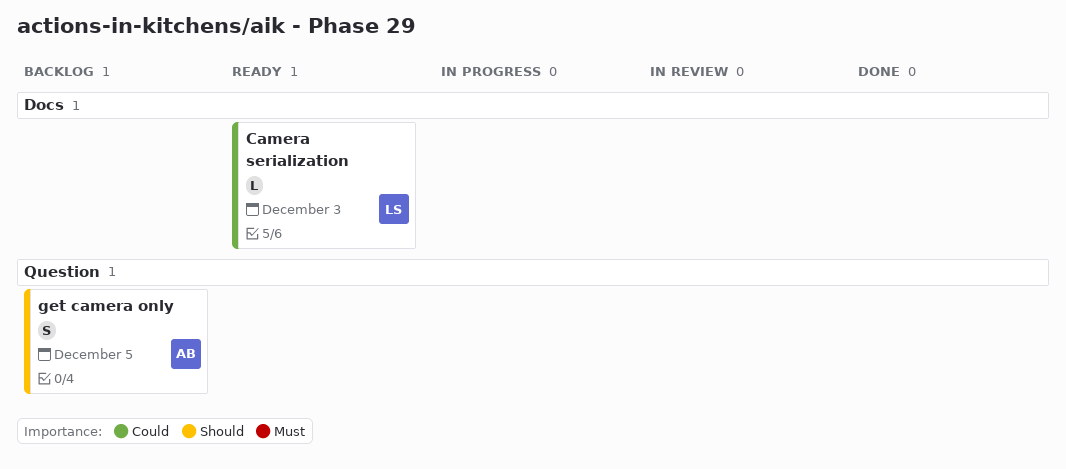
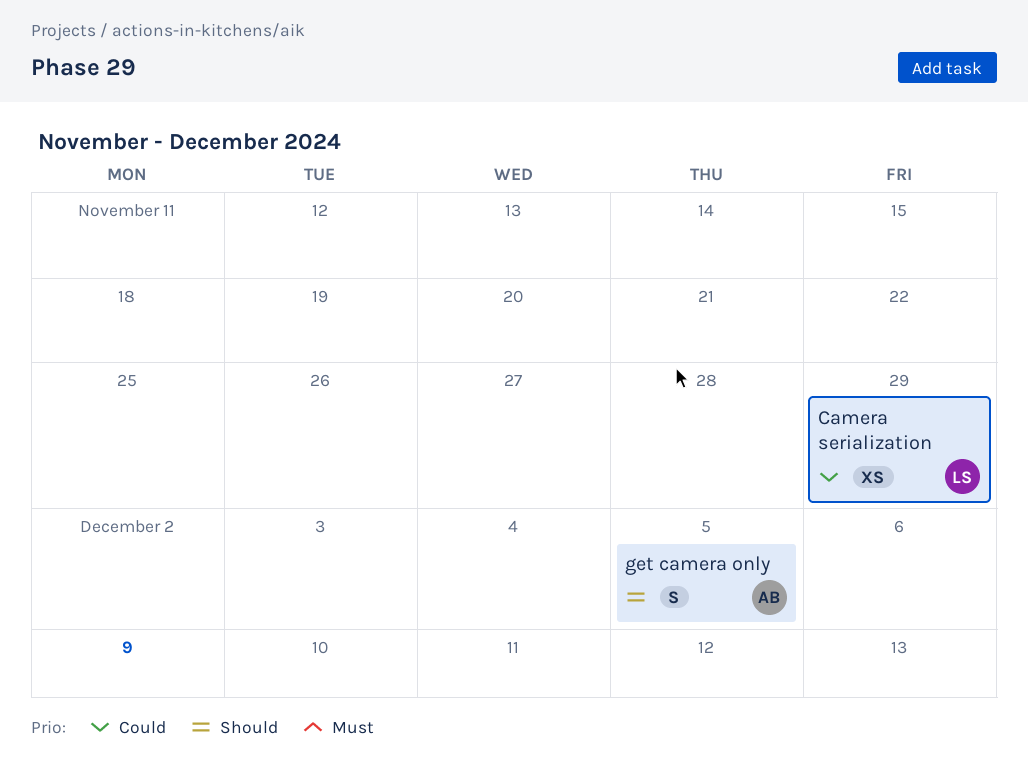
Camera serialization, estimate: L -> XS
Camera serialization, due: Dec 3 -> Nov 29

